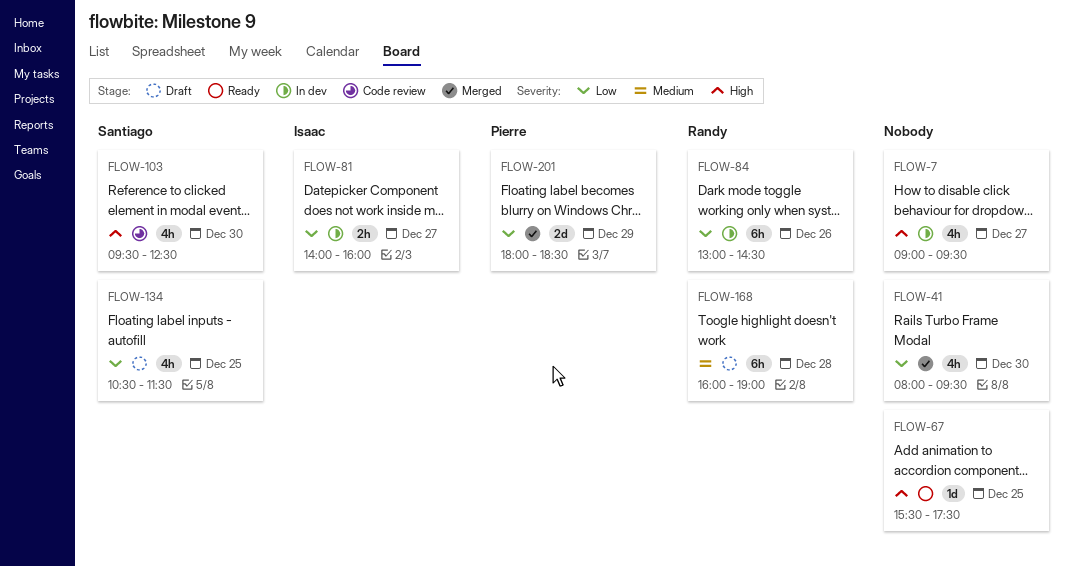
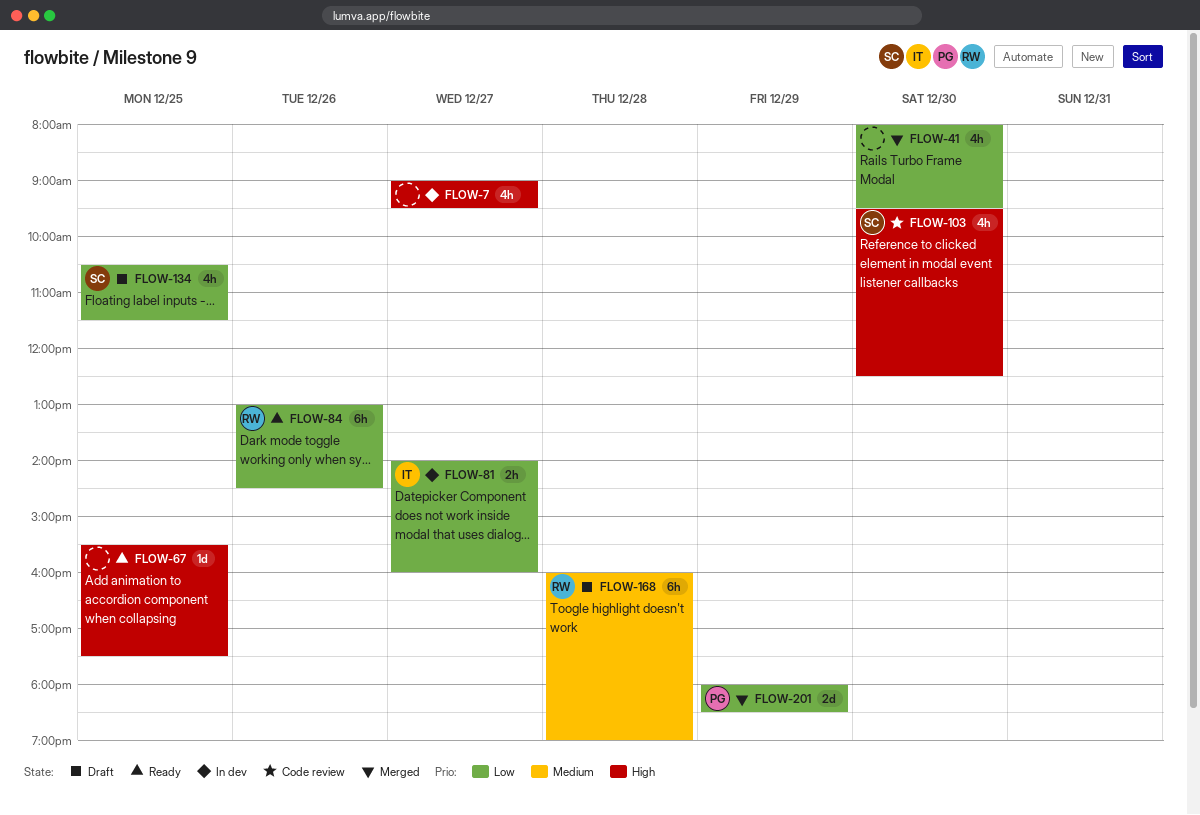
FLOW-84, status: In dev -> Ready

